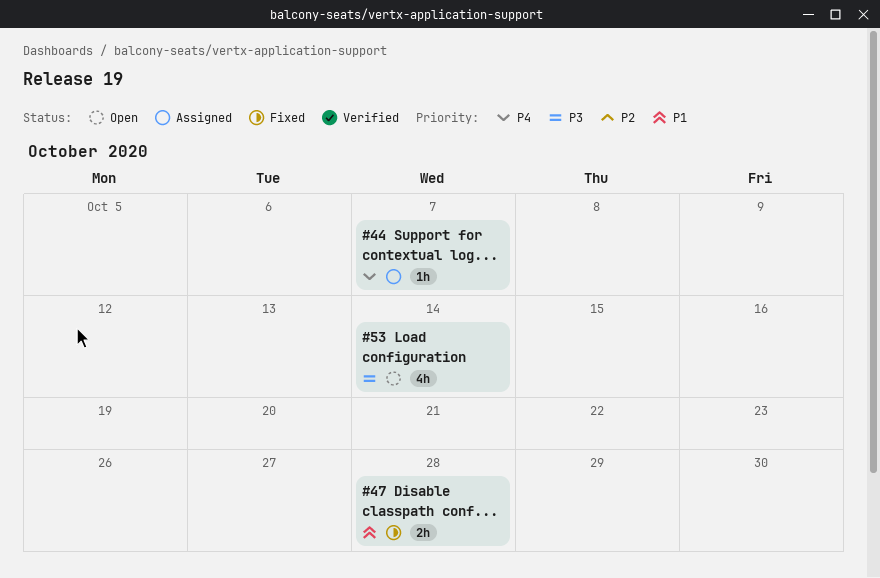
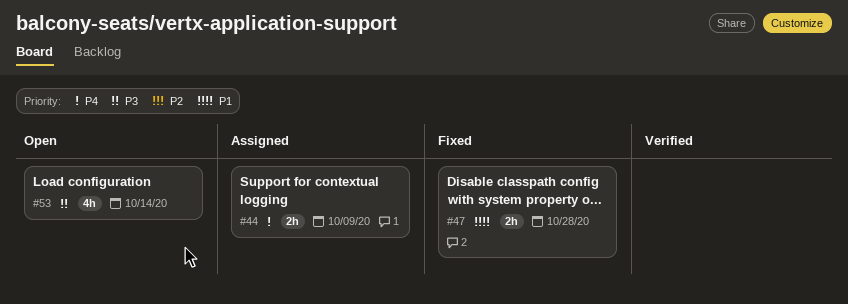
#44, estimate: 1h -> 2h
#44, due: Oct 7 -> Oct 9

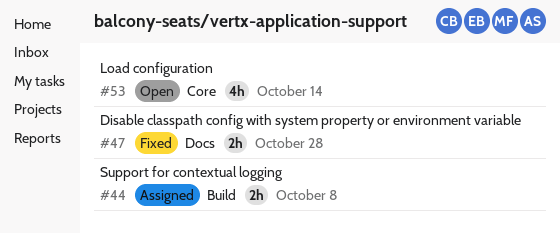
#44, due: Oct 9 -> Oct 8

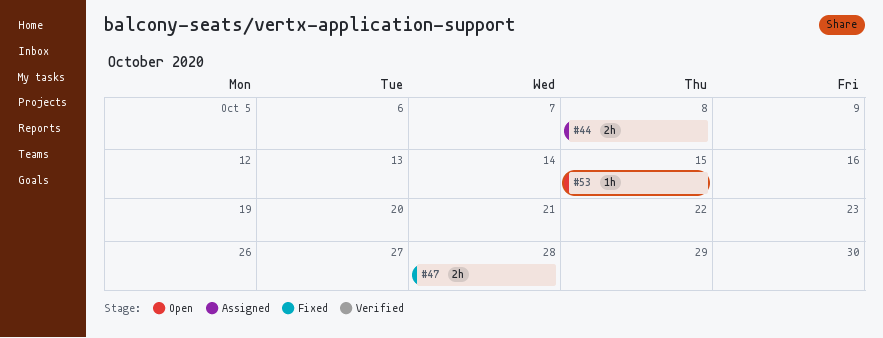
#53, estimate: 4h -> 1h
#53, due: Oct 14 -> Oct 15

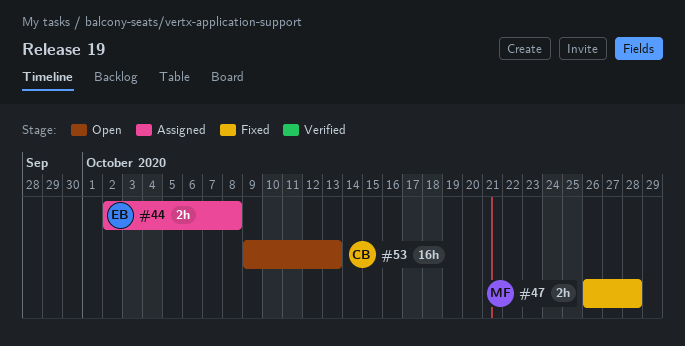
#53, estimate: 1h -> 16h
#53, due: Oct 15 -> Oct 13

